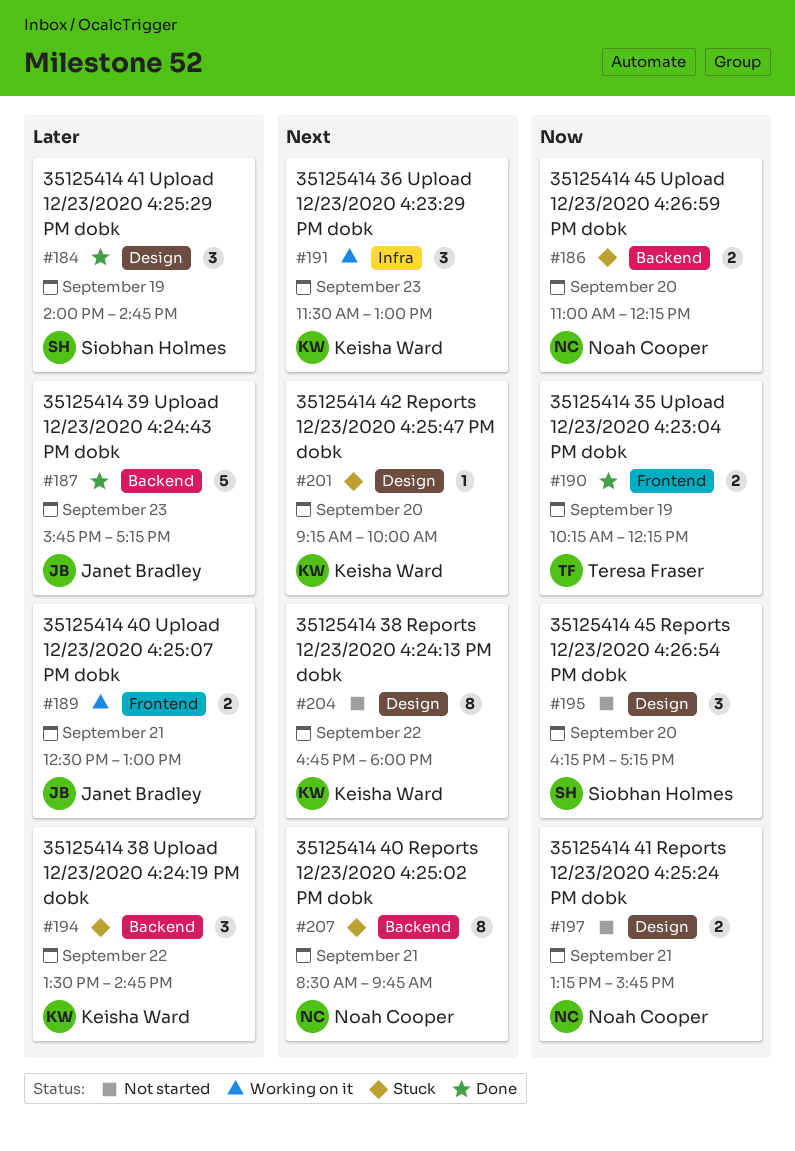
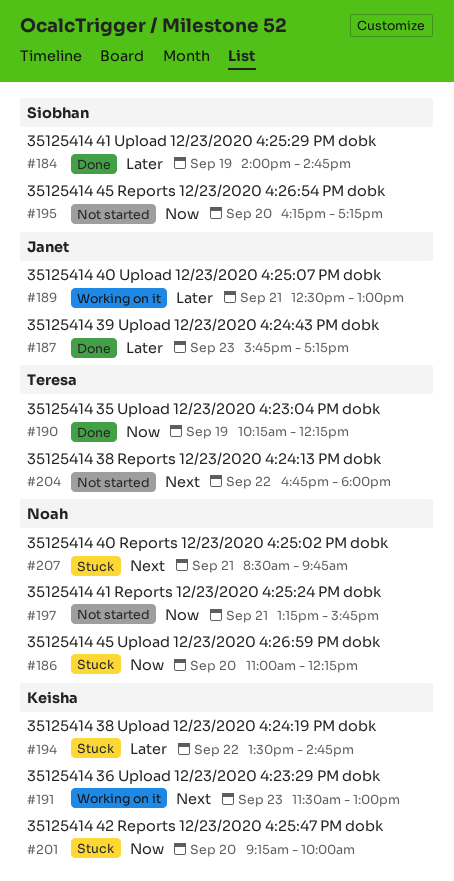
#201, priority: Next -> Now
#204, owner: Keisha Ward -> Teresa Fraser

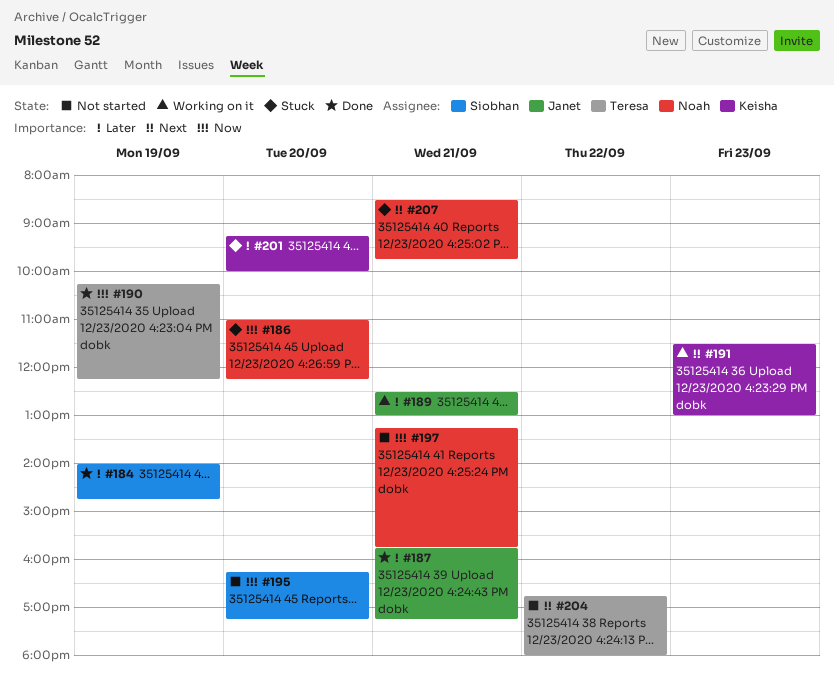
#187, day: Sep 23 -> Sep 21
#194: present -> none
#201, priority: Now -> Later

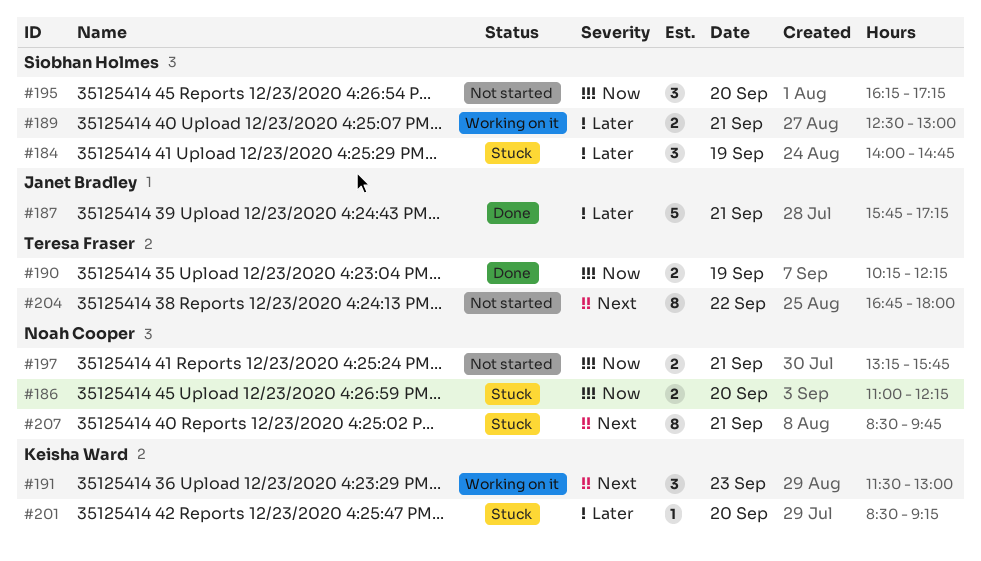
#184, status: Done -> Stuck
#189, owner: Janet Bradley -> Siobhan Holmes
#201, begins: 09:15 -> 08:30
#201, ends: 10:00 -> 09:15

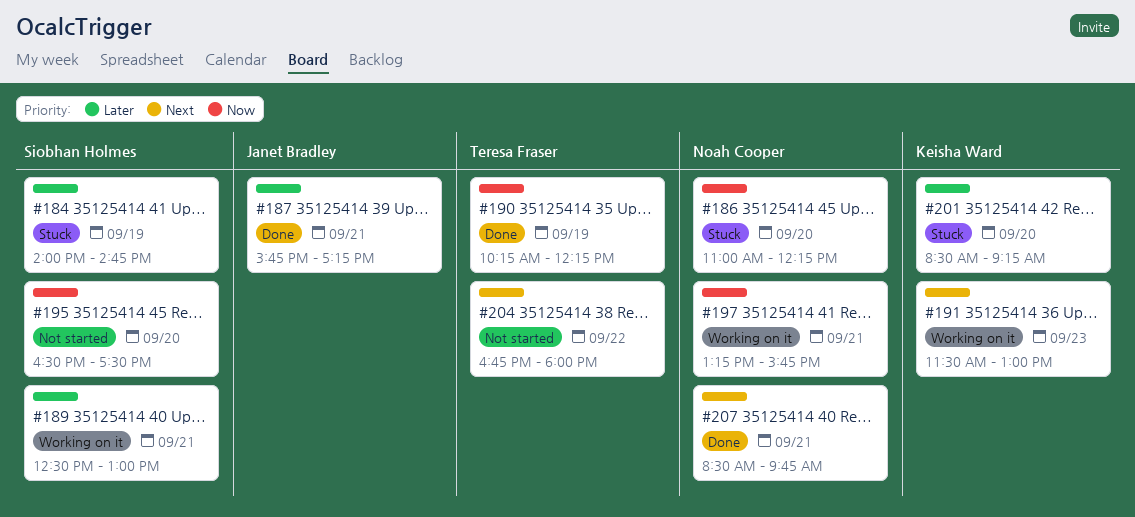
#195, begins: 16:15 -> 16:30
#195, ends: 17:15 -> 17:30
#197, status: Not started -> Working on it
#207, status: Stuck -> Done

